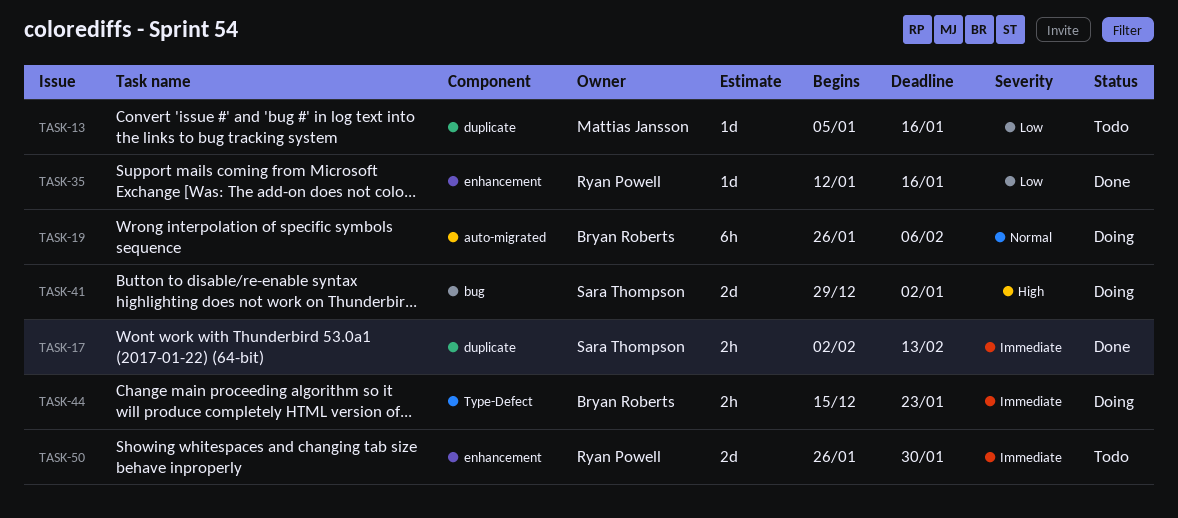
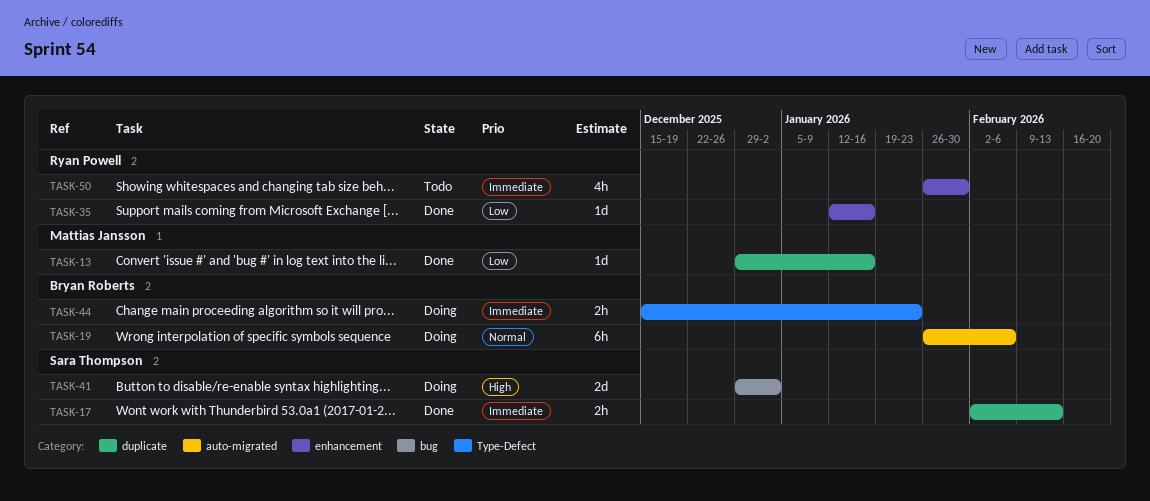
TASK-13, status: Todo -> Done
TASK-13, start: Jan 5 -> Dec 29
TASK-50, estimate: 2d -> 4h

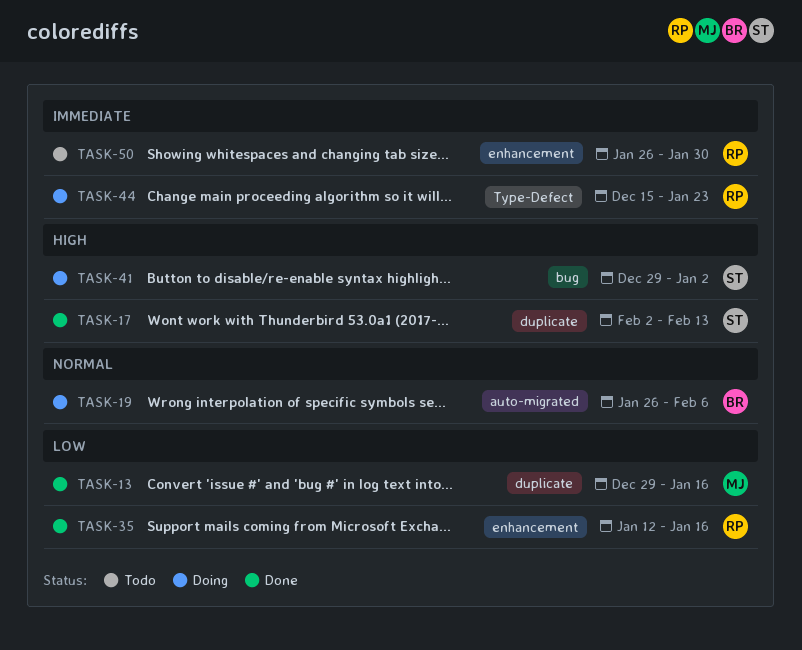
TASK-17, priority: Immediate -> High
TASK-44, owner: Bryan Roberts -> Ryan Powell

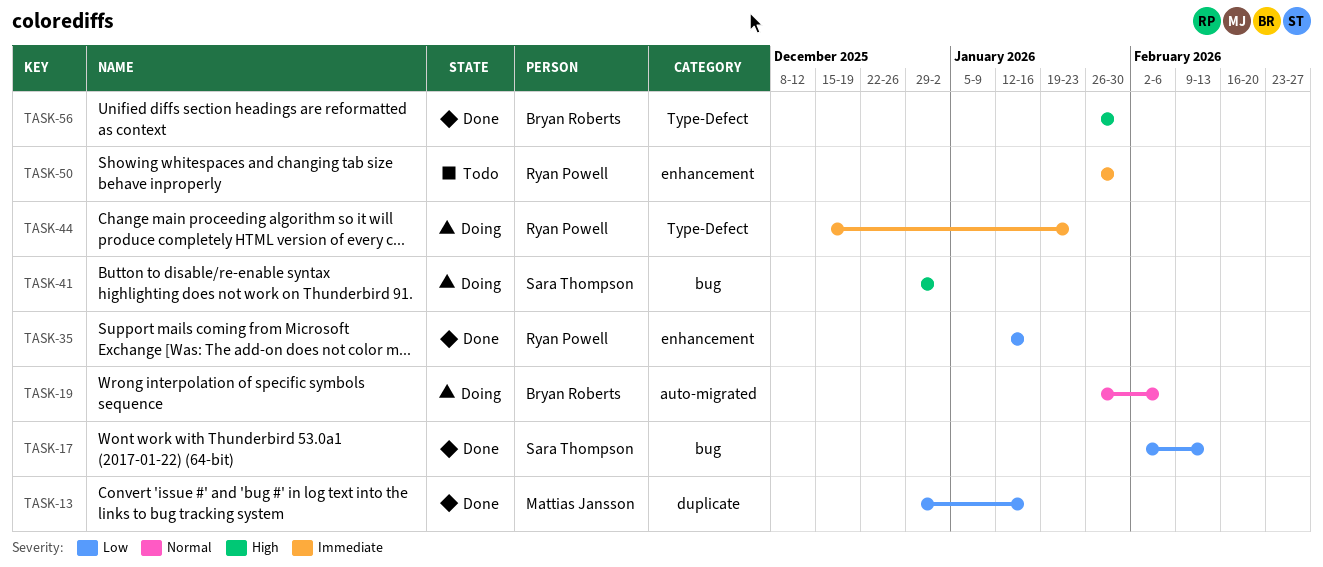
TASK-17, priority: High -> Low
TASK-17, label: duplicate -> bug
TASK-56: none -> present

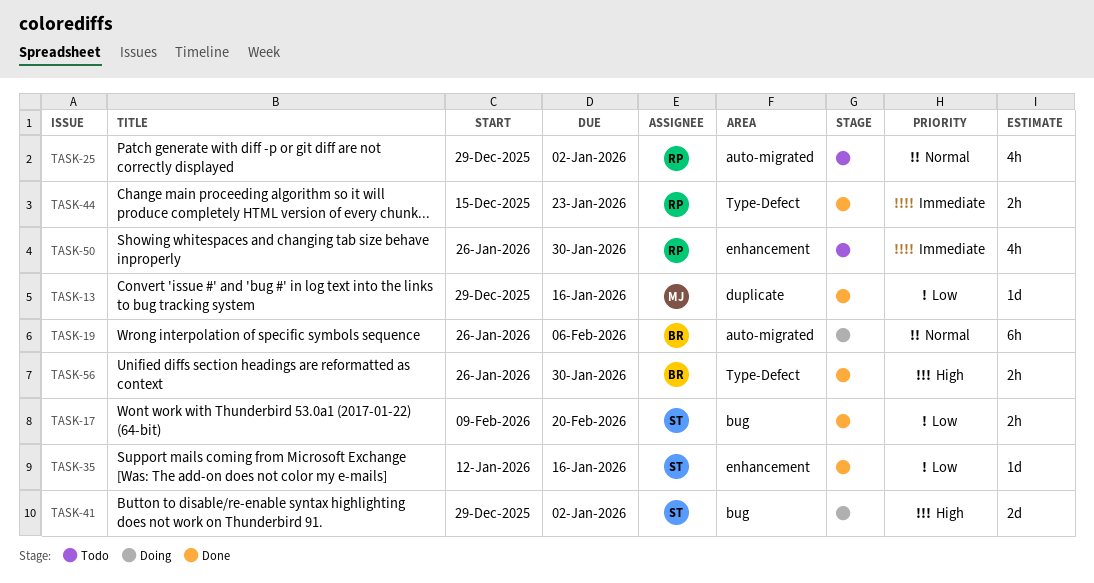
TASK-17, start: Feb 2 -> Feb 9
TASK-17, due: Feb 13 -> Feb 20
TASK-25: none -> present
TASK-35, owner: Ryan Powell -> Sara Thompson
TASK-44, status: Doing -> Done

